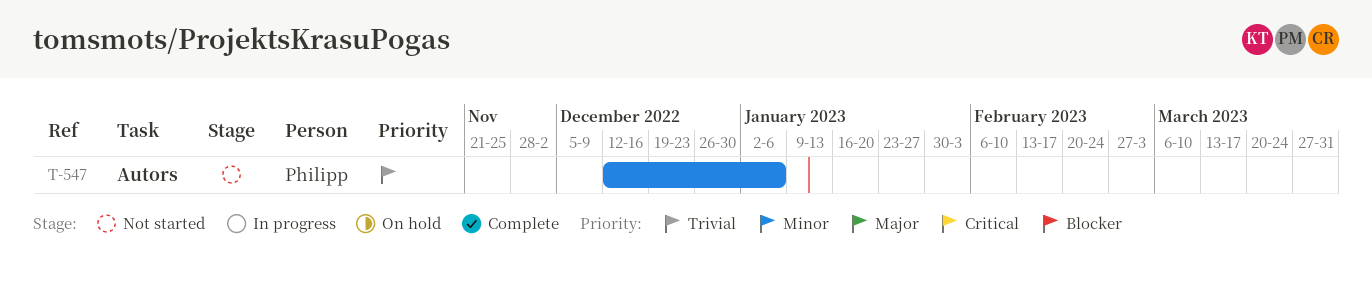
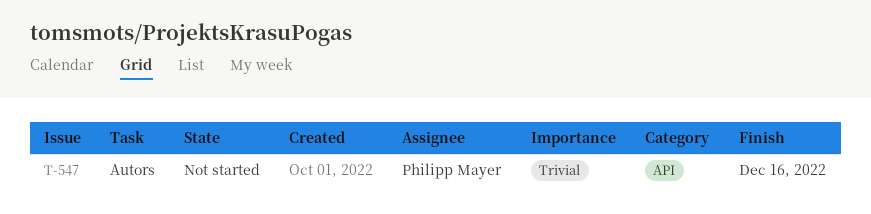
T-547, due: Jan 6 -> Dec 16

